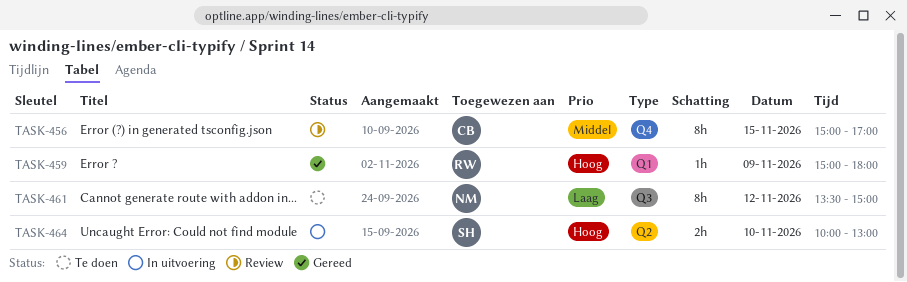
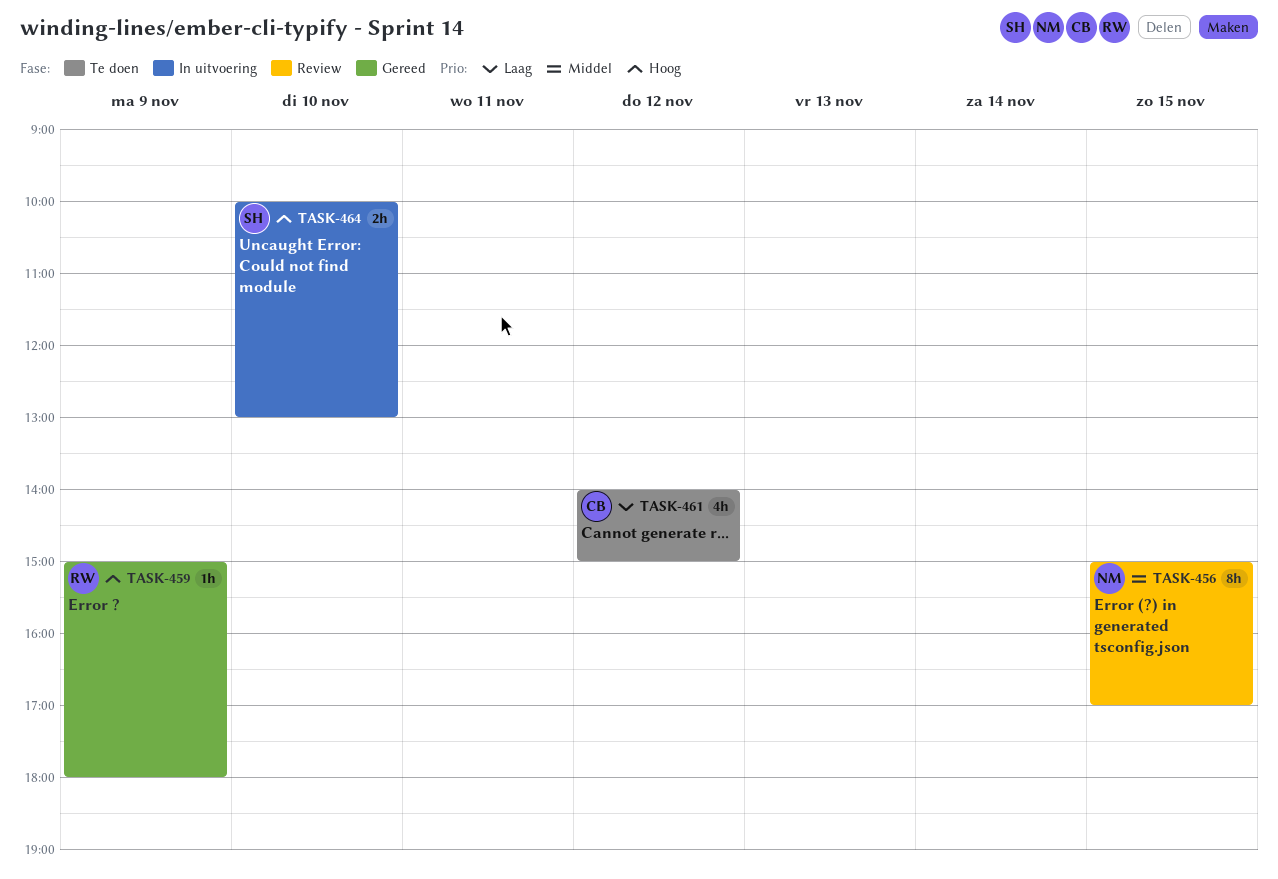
TASK-456, owner: CB -> NM
TASK-461, owner: NM -> CB
TASK-461, estimate: 8h -> 4h
TASK-461, begins: 13:30 -> 14:00

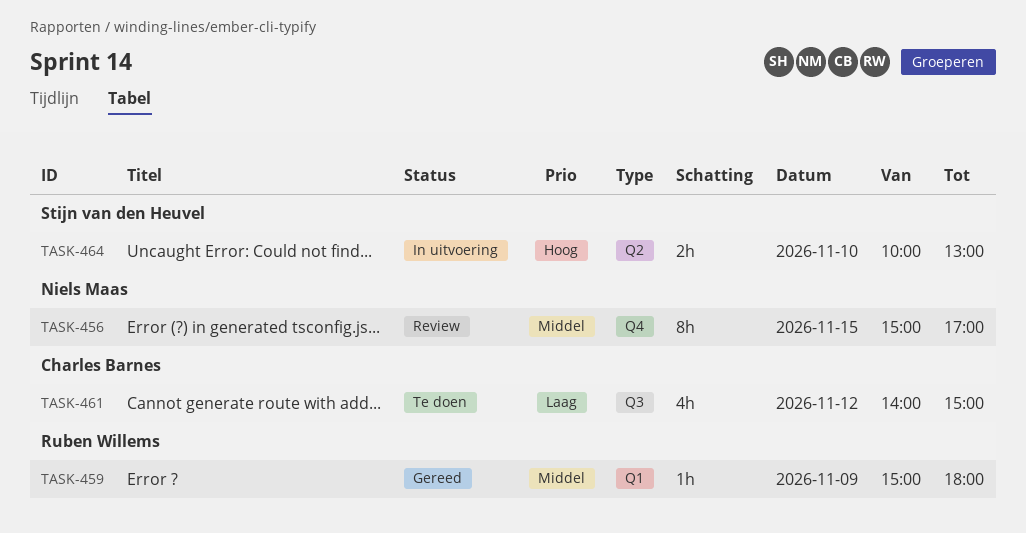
TASK-459, priority: Hoog -> Middel

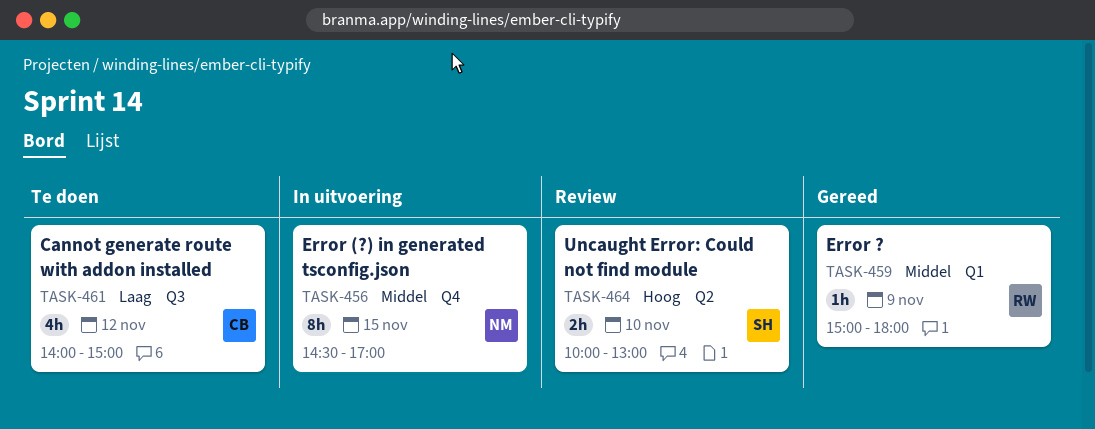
TASK-456, status: Review -> In uitvoering
TASK-456, begins: 15:00 -> 14:30
TASK-464, status: In uitvoering -> Review

